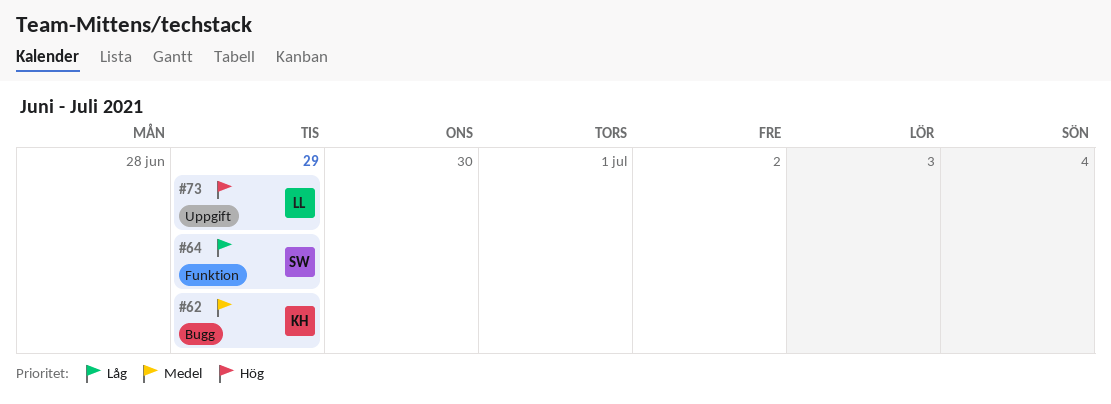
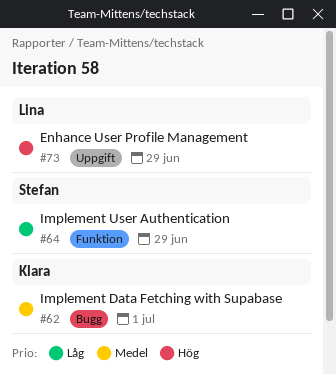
#62, due: Jun 29 -> Jul 1

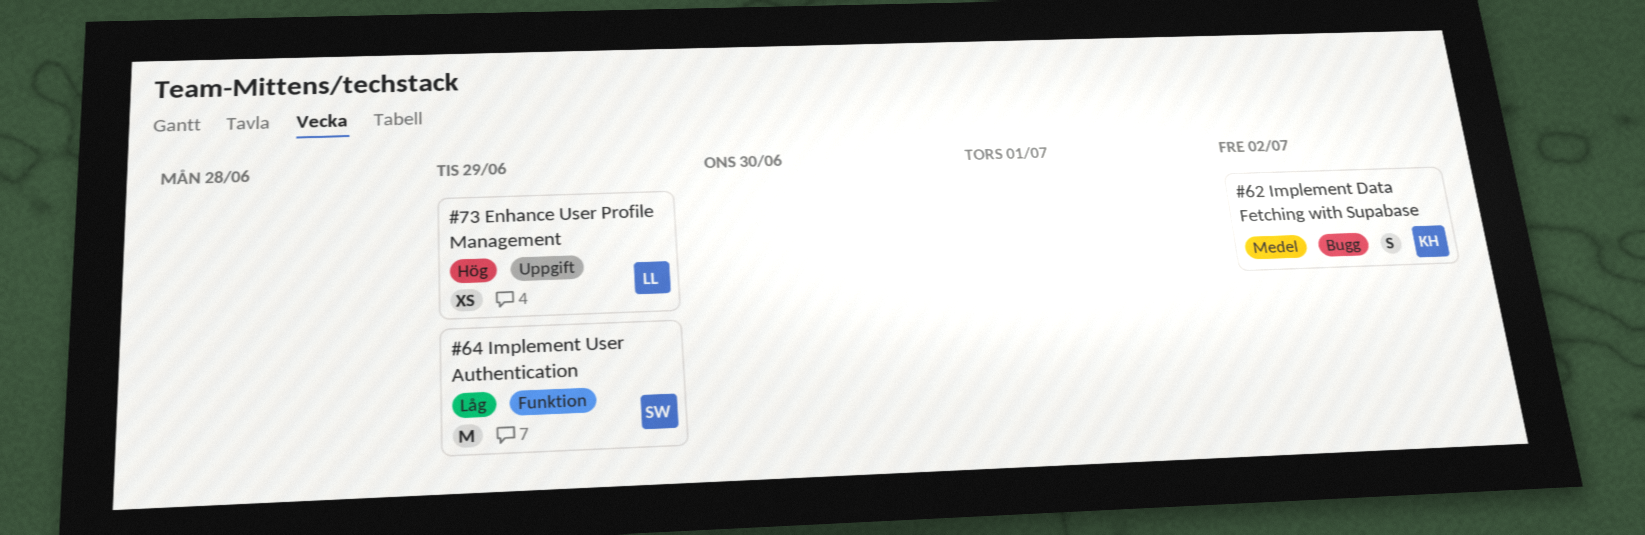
#62, due: Jul 1 -> Jul 2

